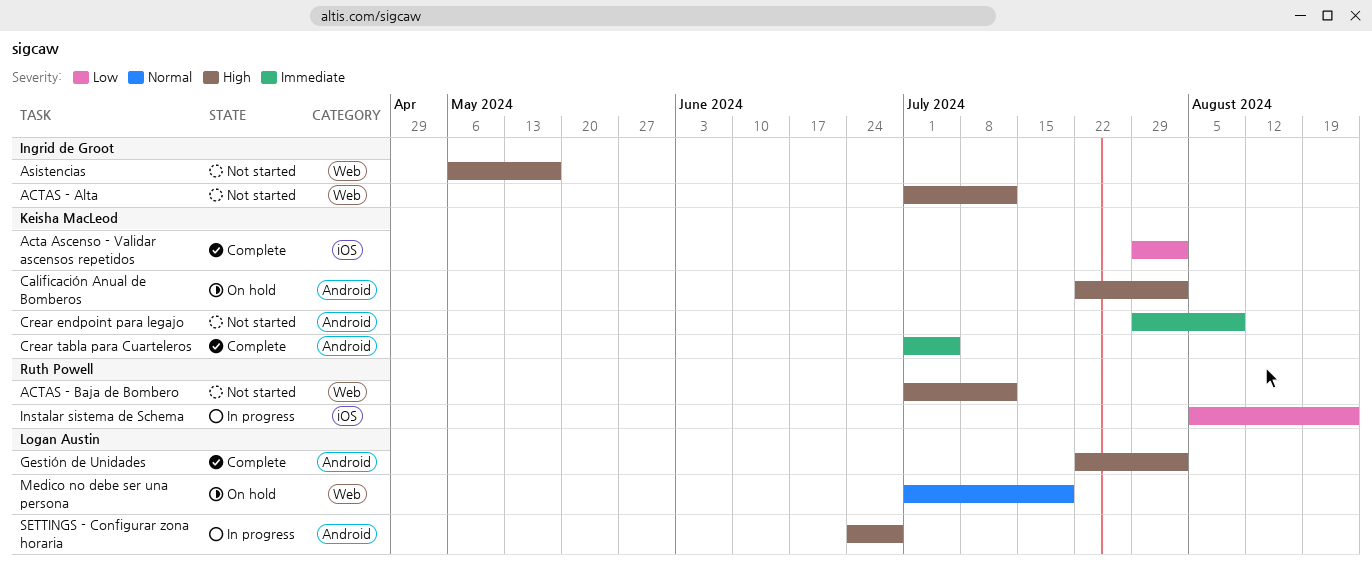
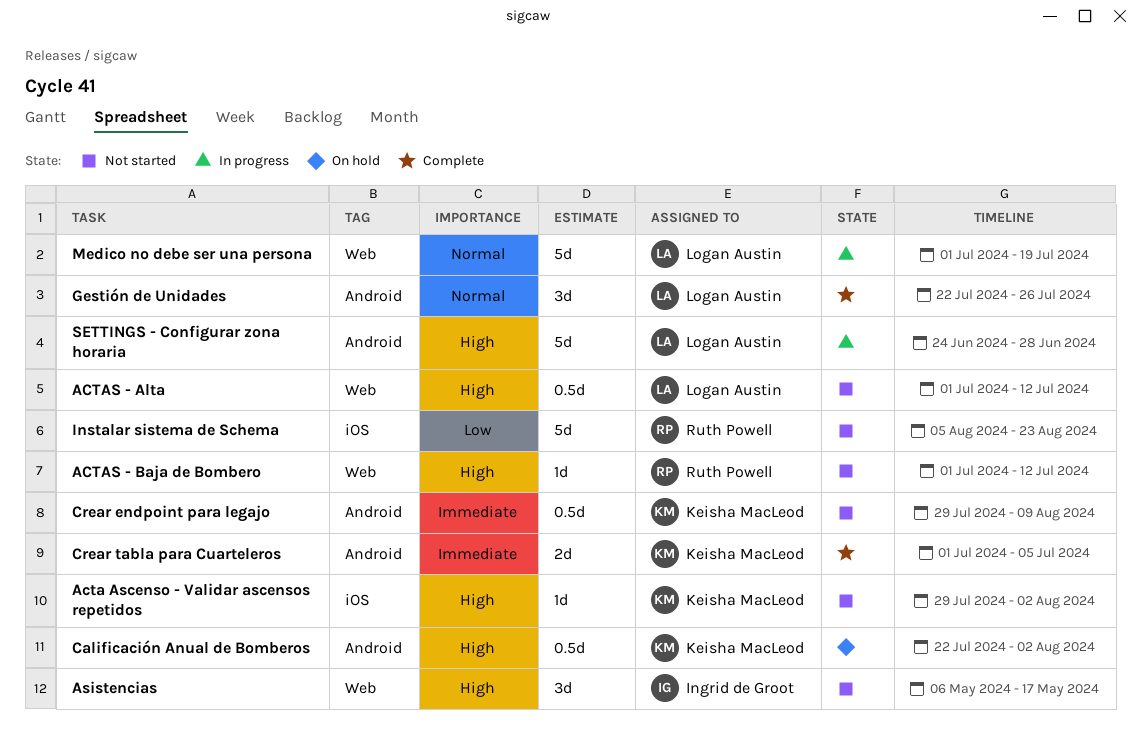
Acta Ascenso - Validar ascensos repetidos, status: Complete -> Not started
Acta Ascenso - Validar ascensos repetidos, priority: Low -> High
ACTAS - Alta, owner: Ingrid de Groot -> Logan Austin
Gestión de Unidades, priority: High -> Normal
Gestión de Unidades, due: Aug 2 -> Jul 26
Instalar sistema de Schema, status: In progress -> Not started
Medico no debe ser una persona, status: On hold -> In progress

